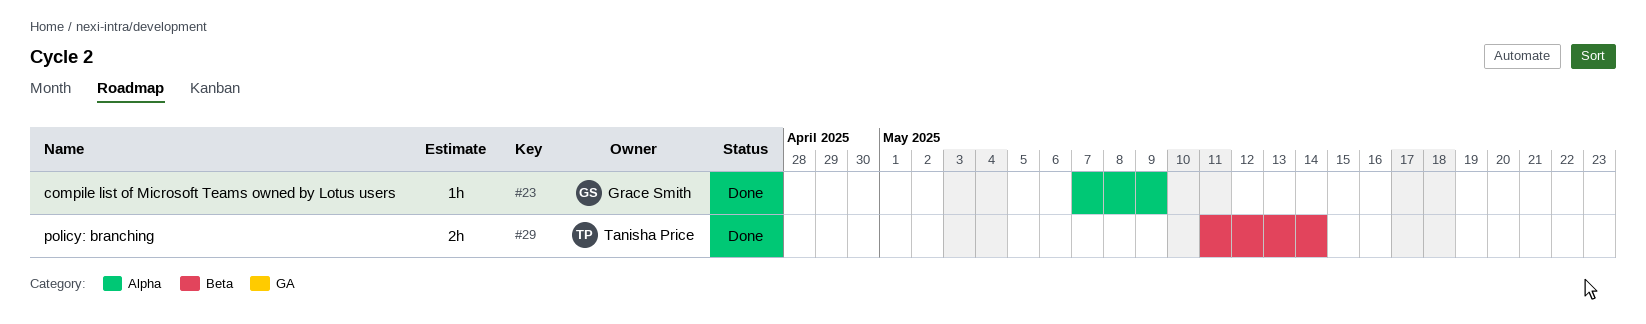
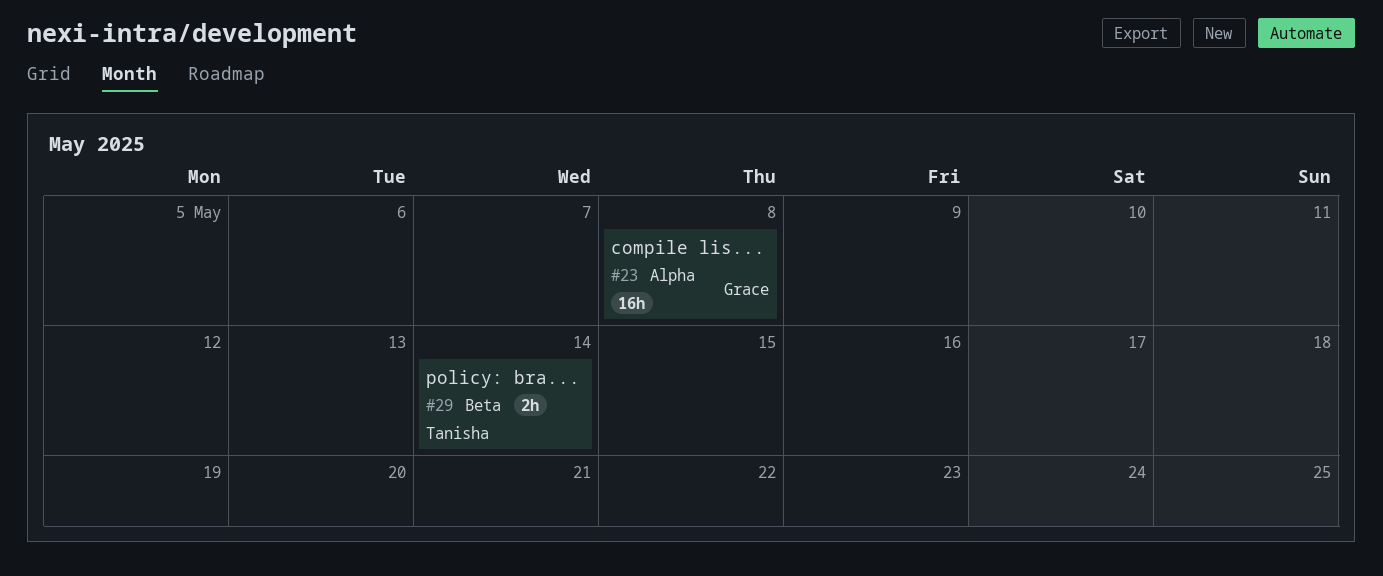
#23, estimate: 1h -> 16h
#23, due: May 9 -> May 8

